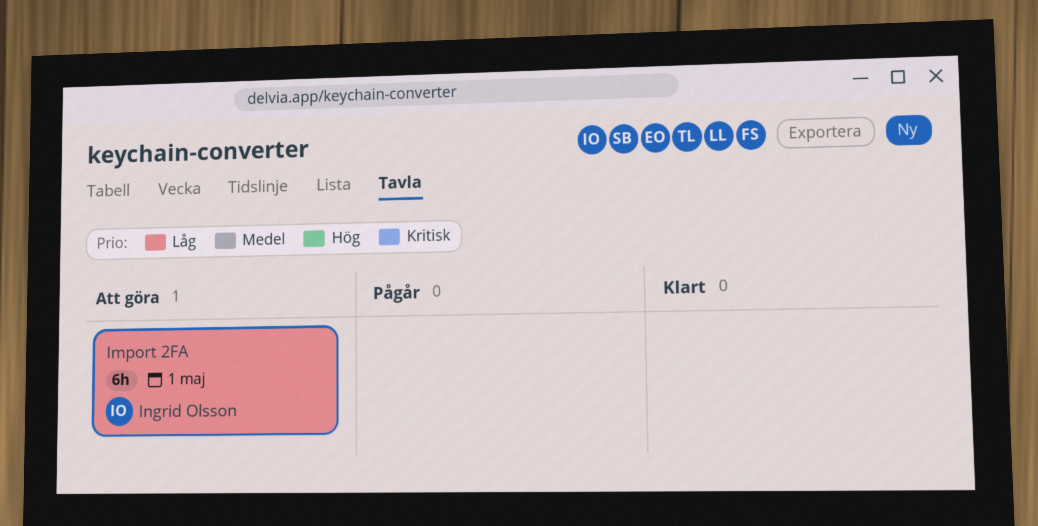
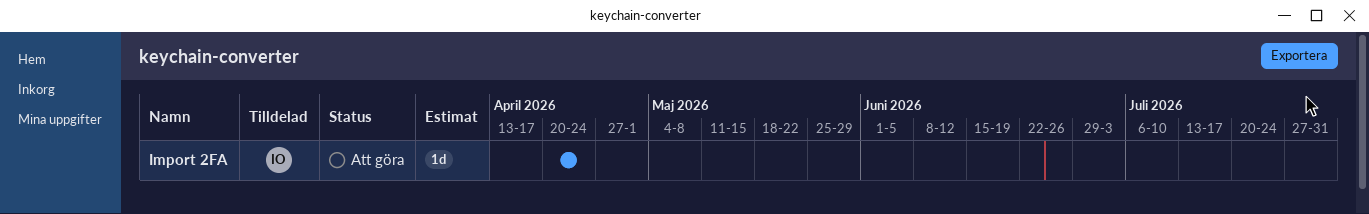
Import 2FA, estimate: 6h -> 1d
Import 2FA, due: May 1 -> Apr 24

